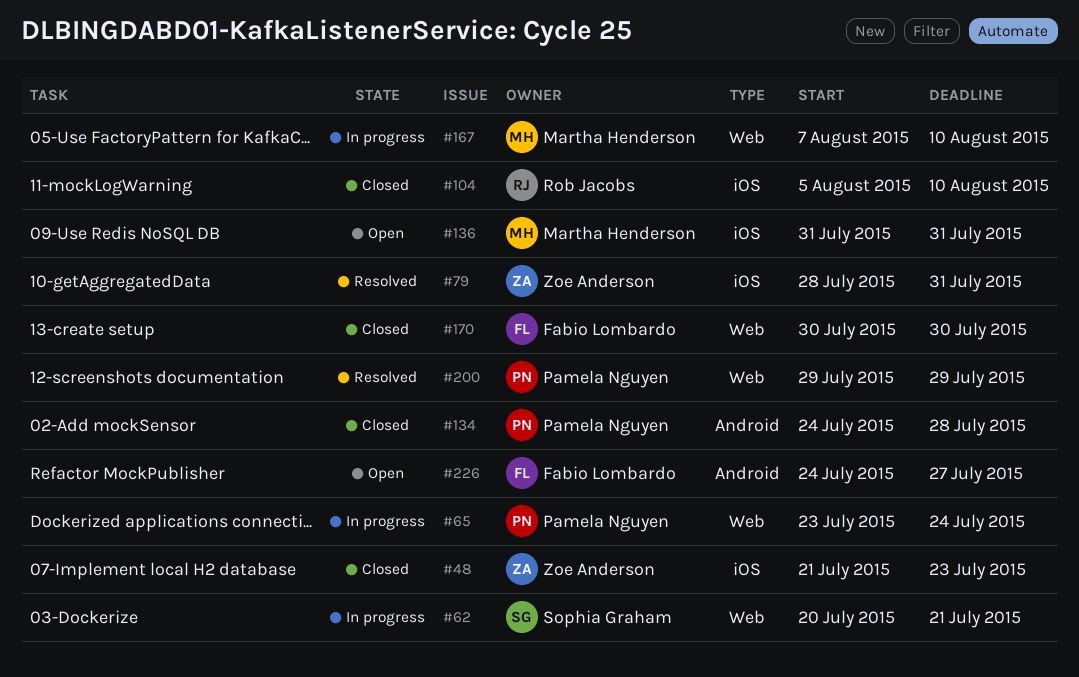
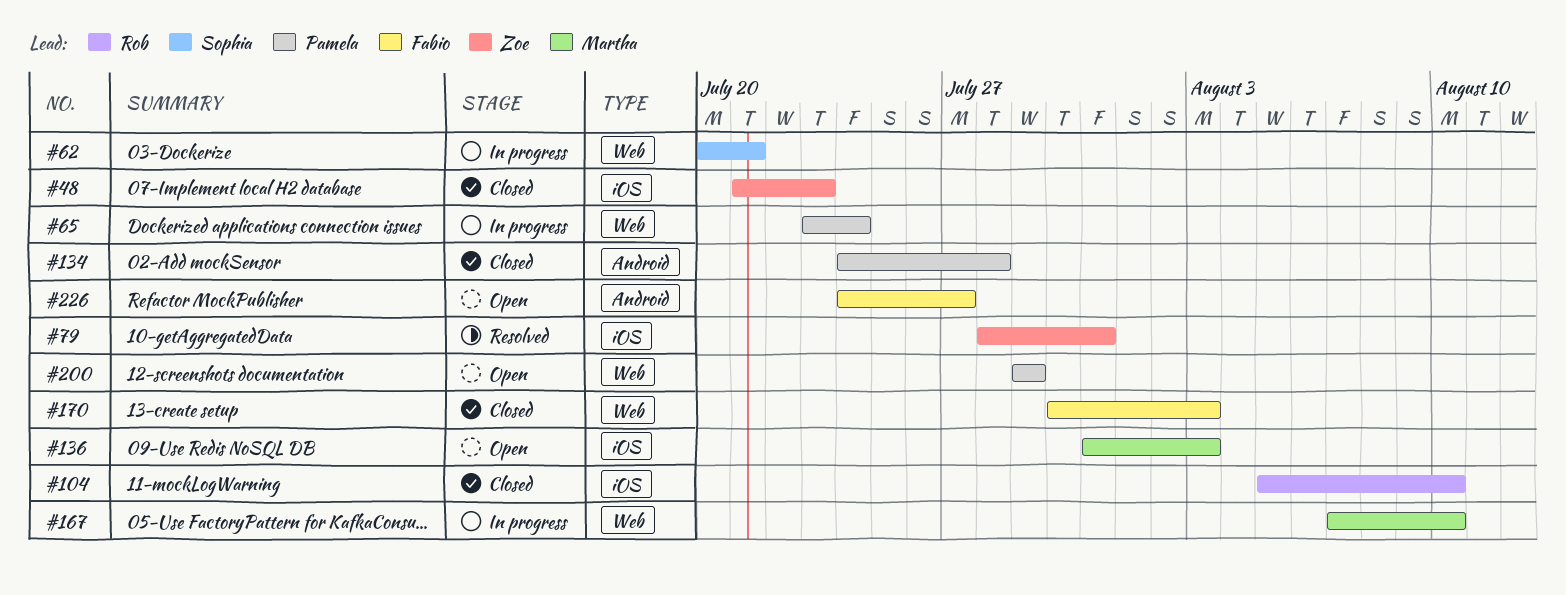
#136, due: Jul 31 -> Aug 3
#170, due: Jul 30 -> Aug 3
#200, status: Resolved -> Open

